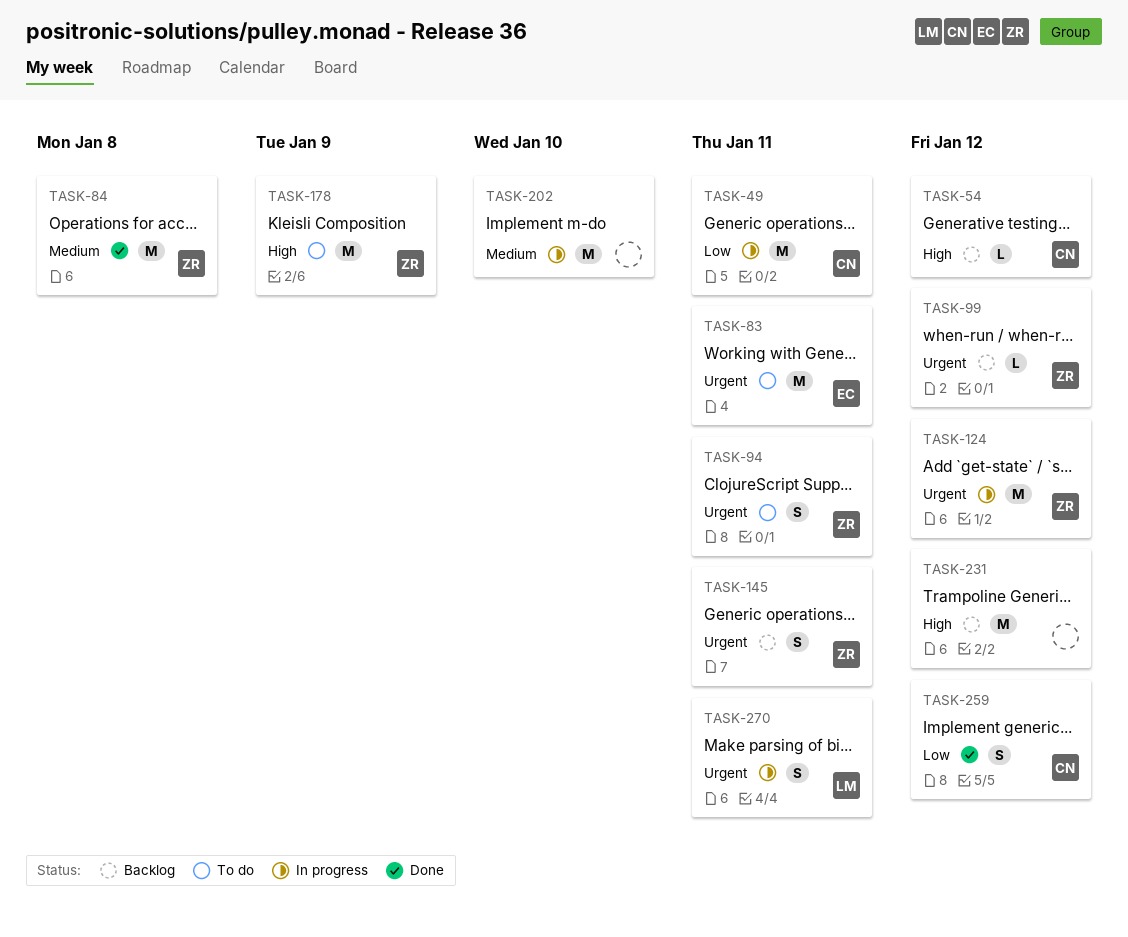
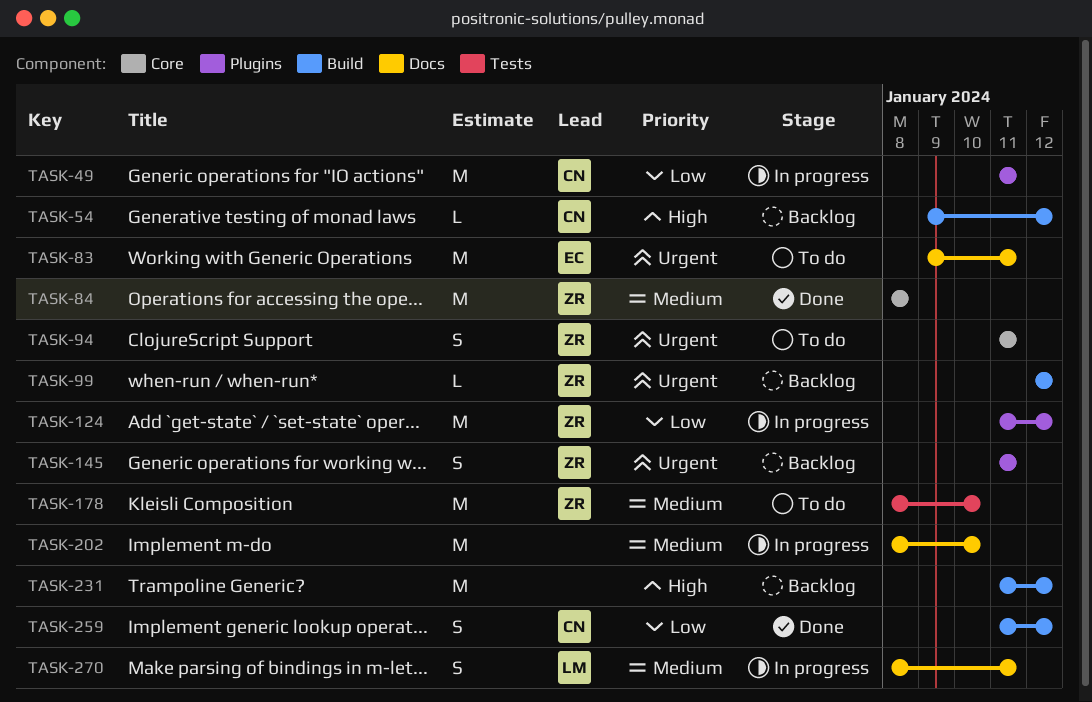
TASK-124, priority: Urgent -> Low
TASK-178, priority: High -> Medium
TASK-178, due: Jan 9 -> Jan 10
TASK-270, priority: Urgent -> Medium

